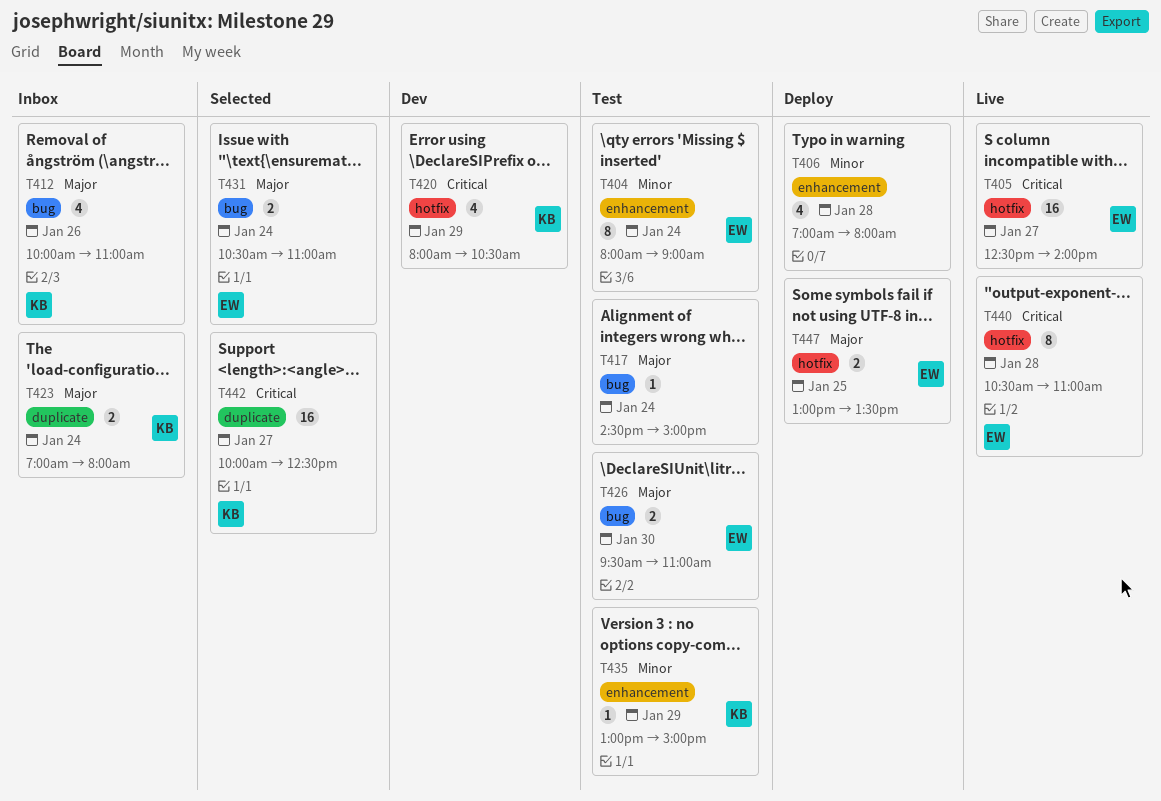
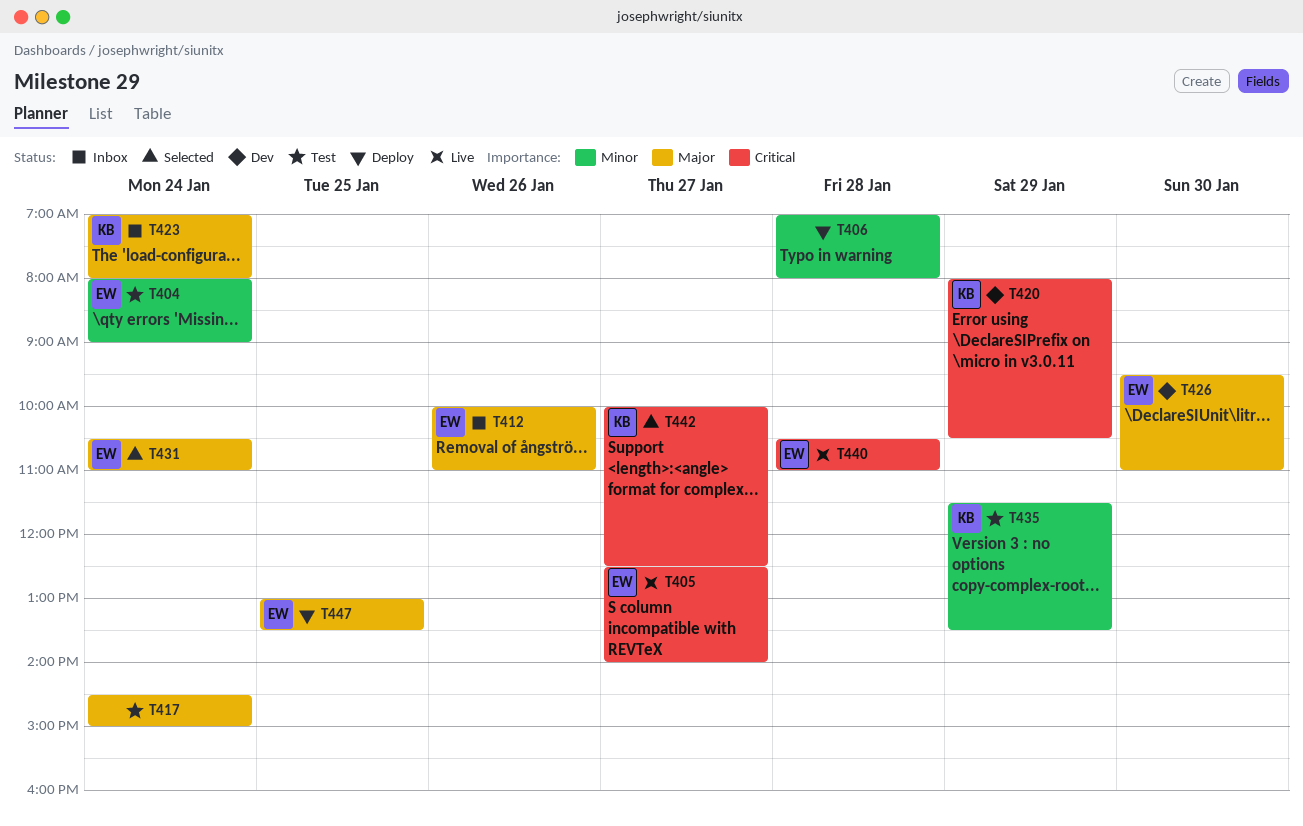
T412, owner: KB -> EW
T426, status: Test -> Dev
T435, begins: 13:00 -> 11:30
T435, ends: 15:00 -> 13:30

